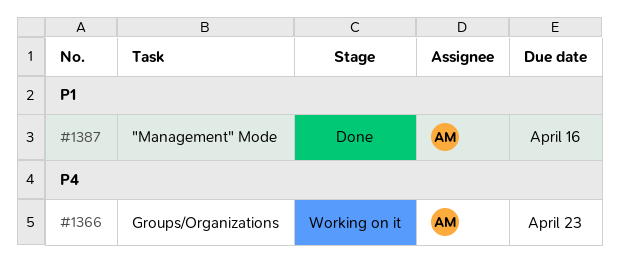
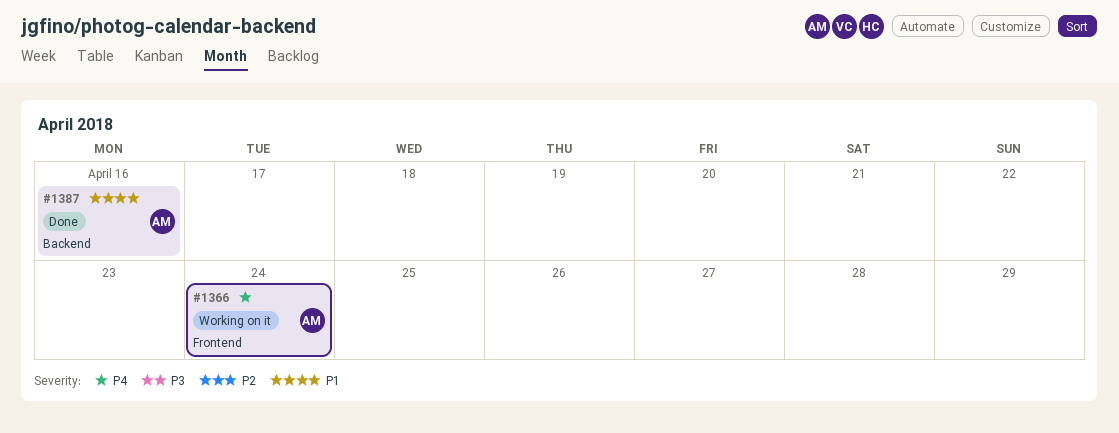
#1366, due: Apr 23 -> Apr 24

